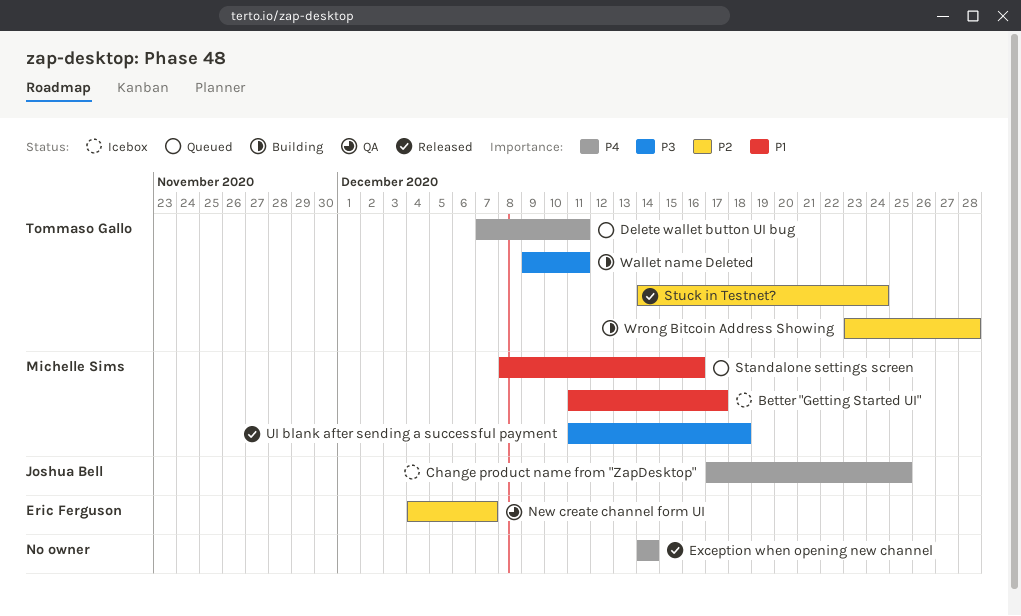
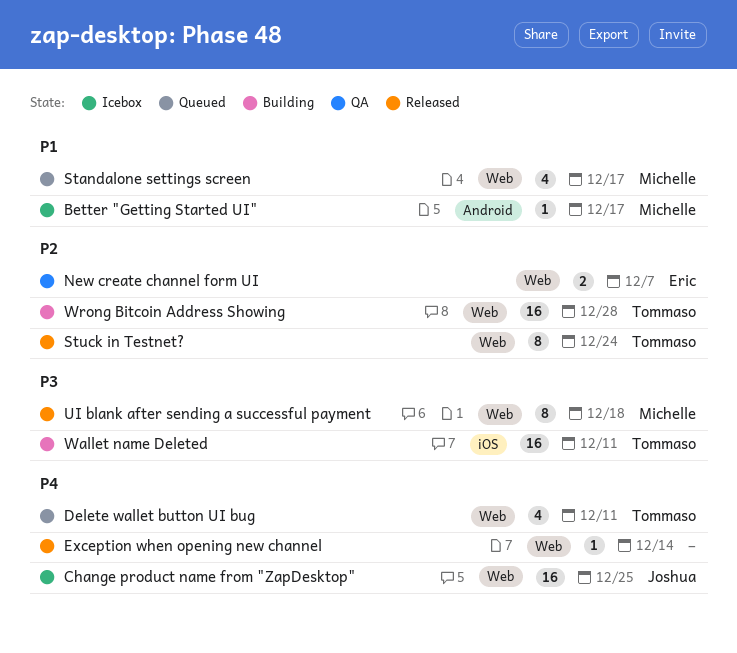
Standalone settings screen, due: Dec 16 -> Dec 17

